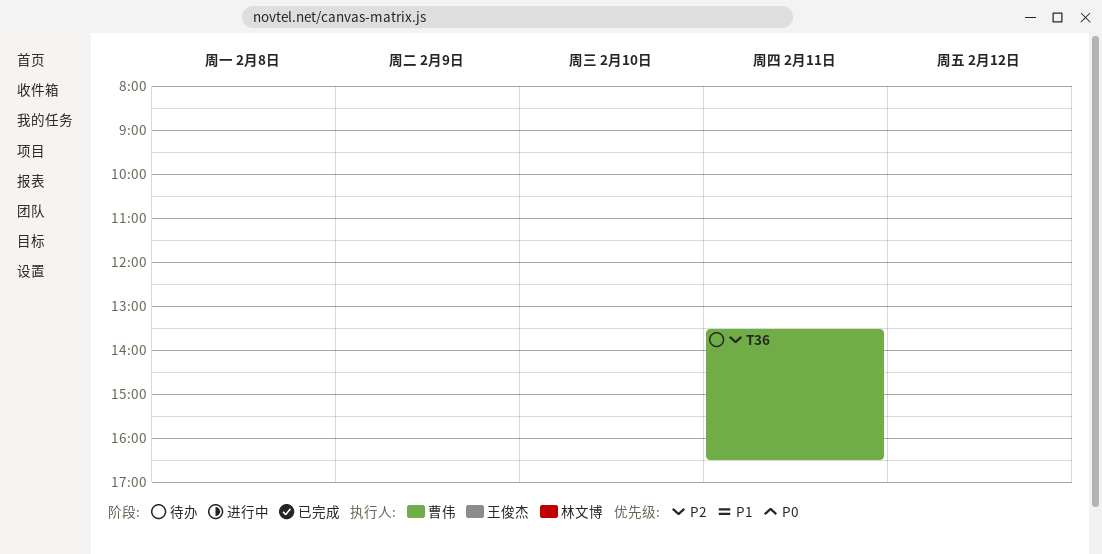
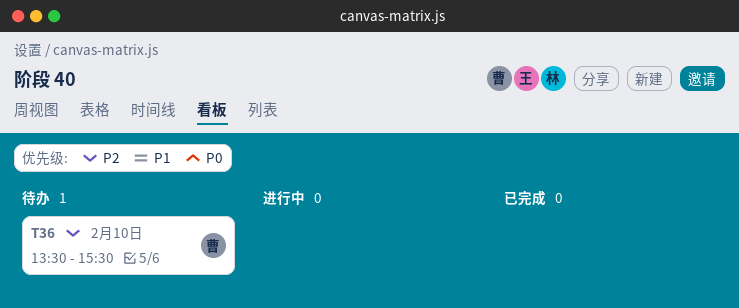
T36, day: Feb 11 -> Feb 10
T36, ends: 16:30 -> 15:30

